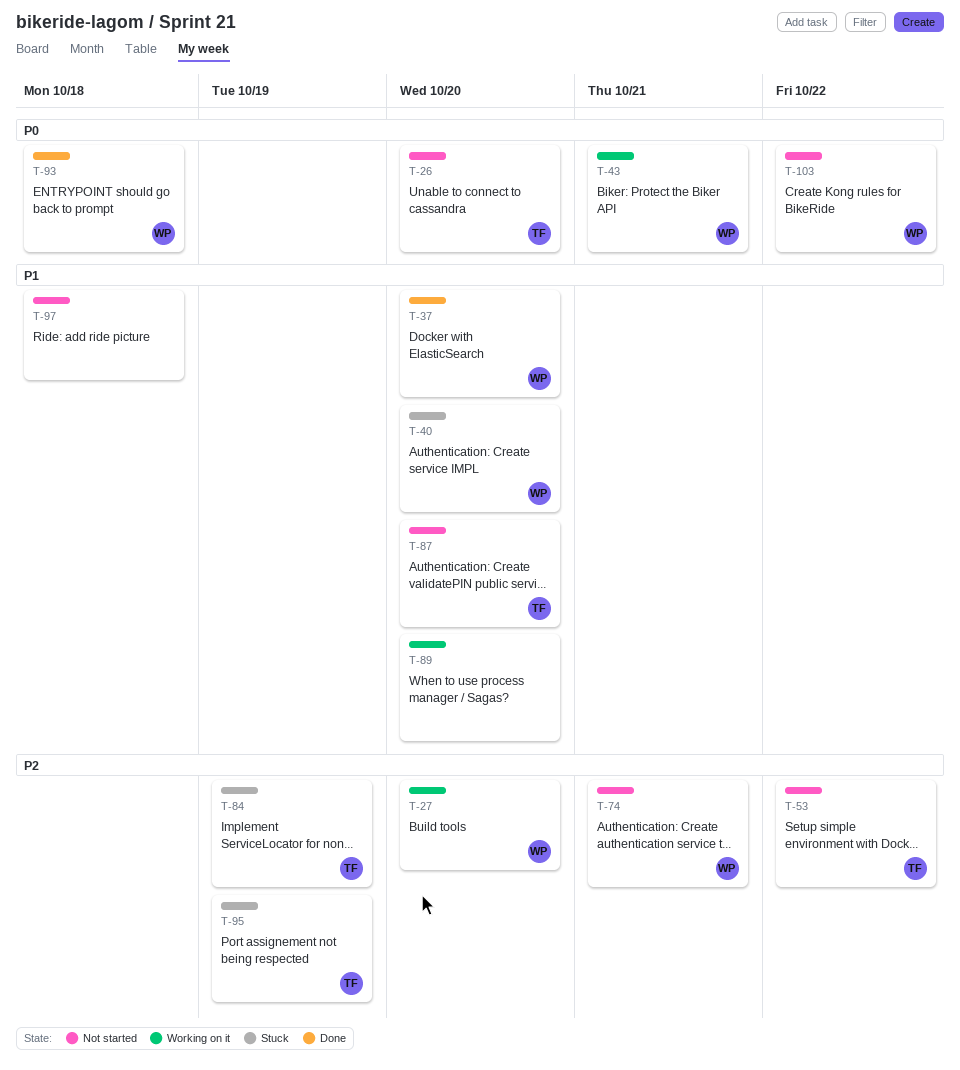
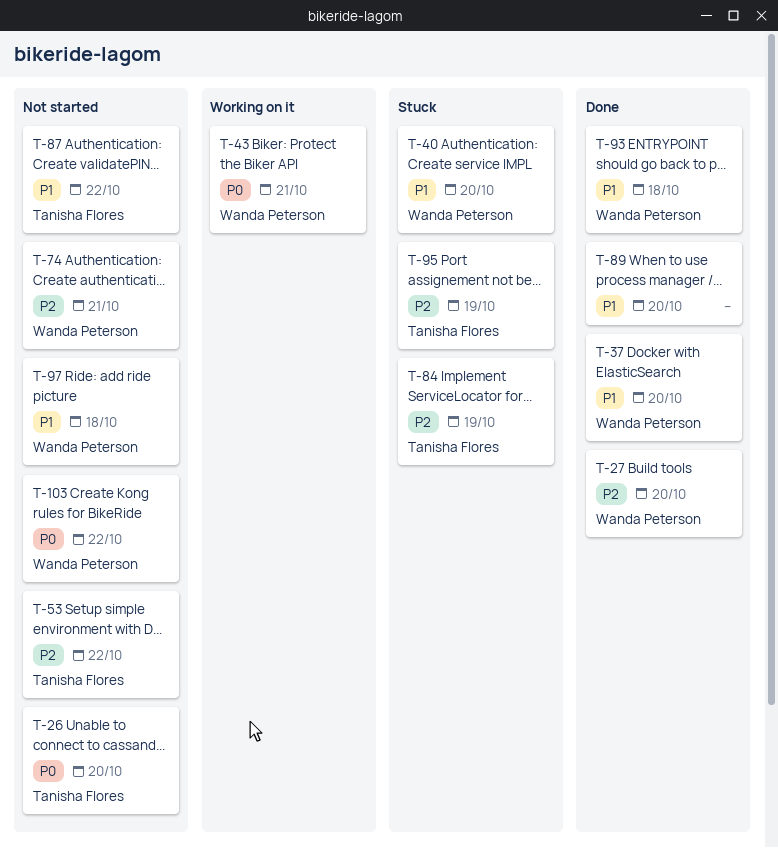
T-27, status: Working on it -> Done
T-87, due: Oct 20 -> Oct 22
T-89, status: Working on it -> Done
T-93, priority: P0 -> P1
T-97, owner: none -> Wanda Peterson

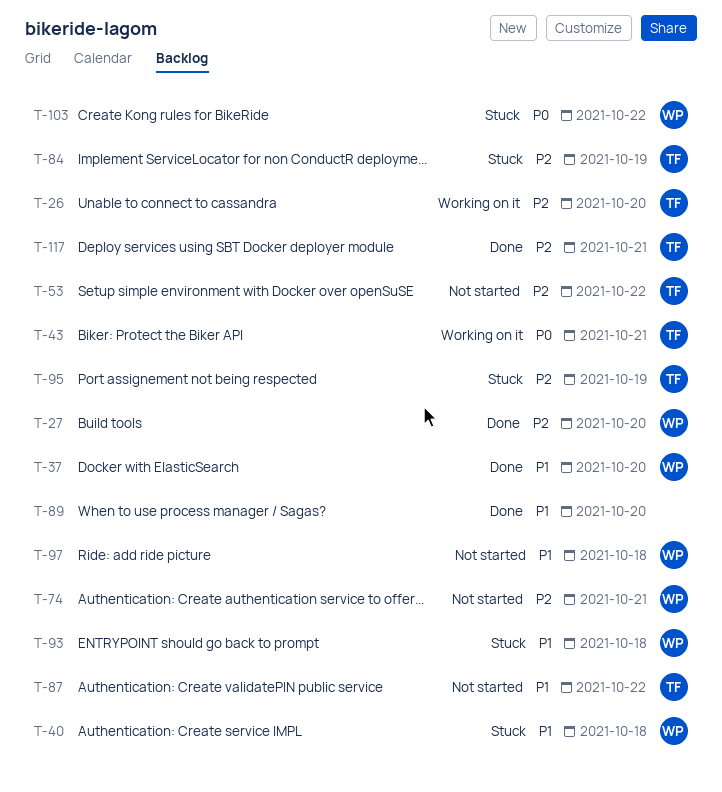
T-26, status: Not started -> Working on it
T-26, priority: P0 -> P2
T-40, due: Oct 20 -> Oct 18
T-43, owner: Wanda Peterson -> Tanisha Flores
T-93, status: Done -> Stuck
T-103, status: Not started -> Stuck
T-117: none -> present

